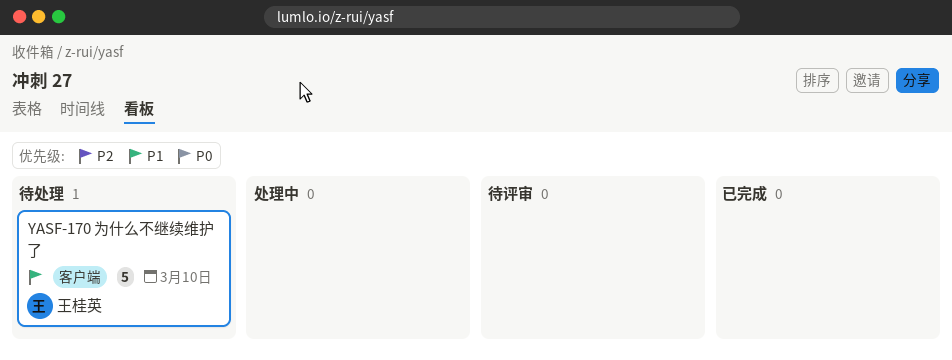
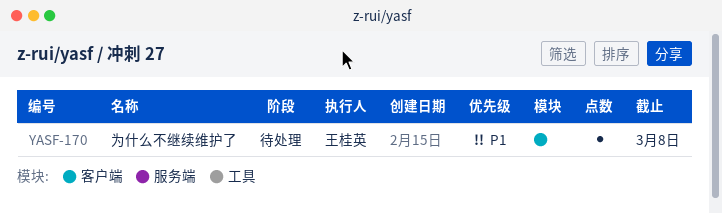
YASF-170, estimate: 5 -> 1
YASF-170, due: Mar 10 -> Mar 8

